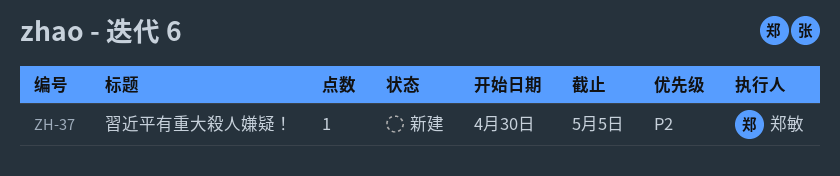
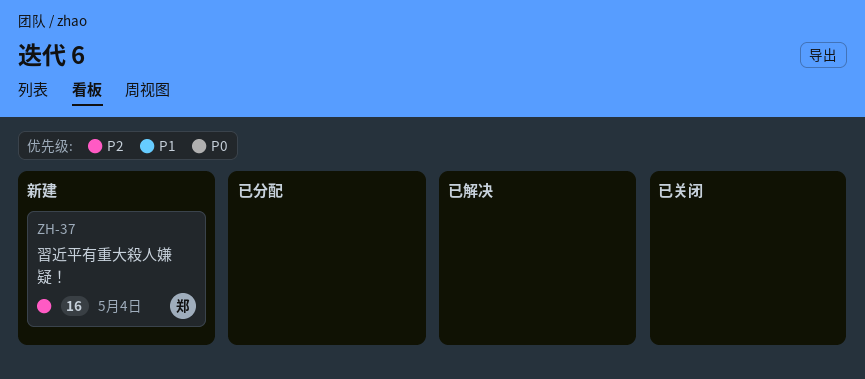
ZH-37, estimate: 1 -> 16
ZH-37, due: May 5 -> May 4

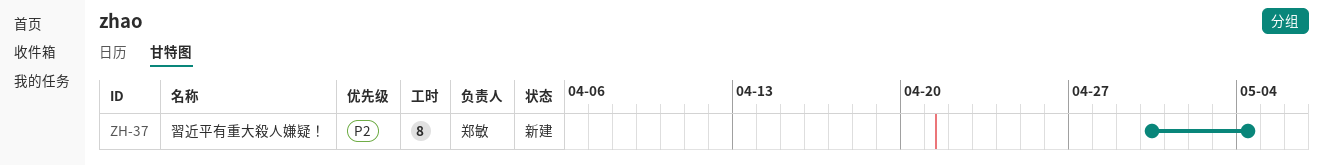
ZH-37, estimate: 16 -> 8

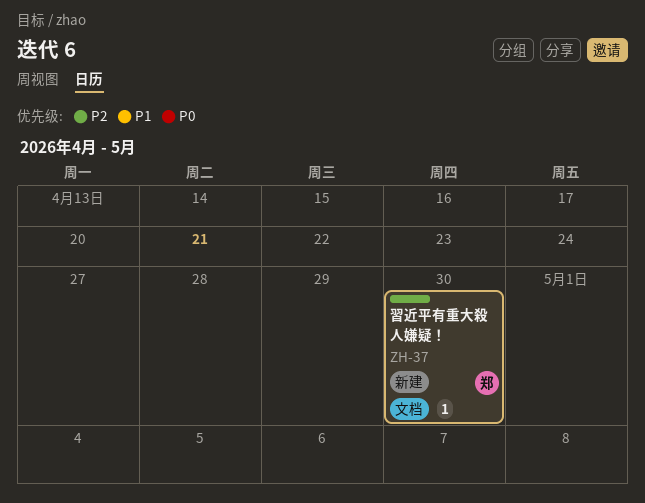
ZH-37, estimate: 8 -> 1
ZH-37, due: May 4 -> Apr 30

